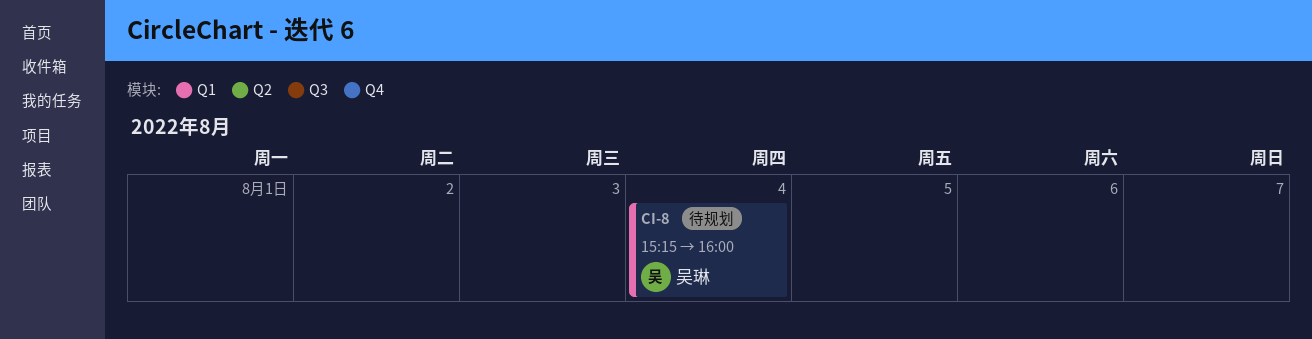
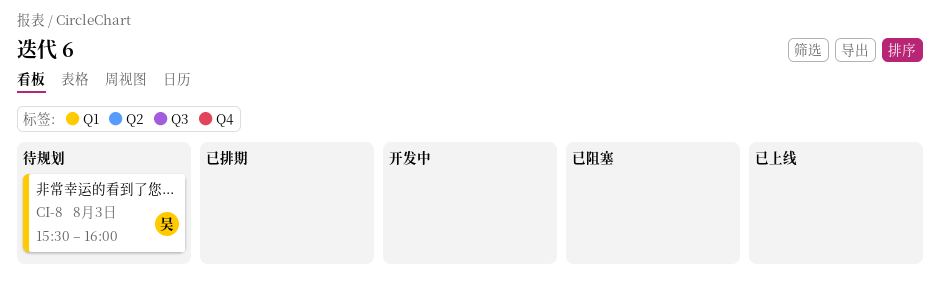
CI-8, day: Aug 4 -> Aug 3
CI-8, begins: 15:15 -> 15:30

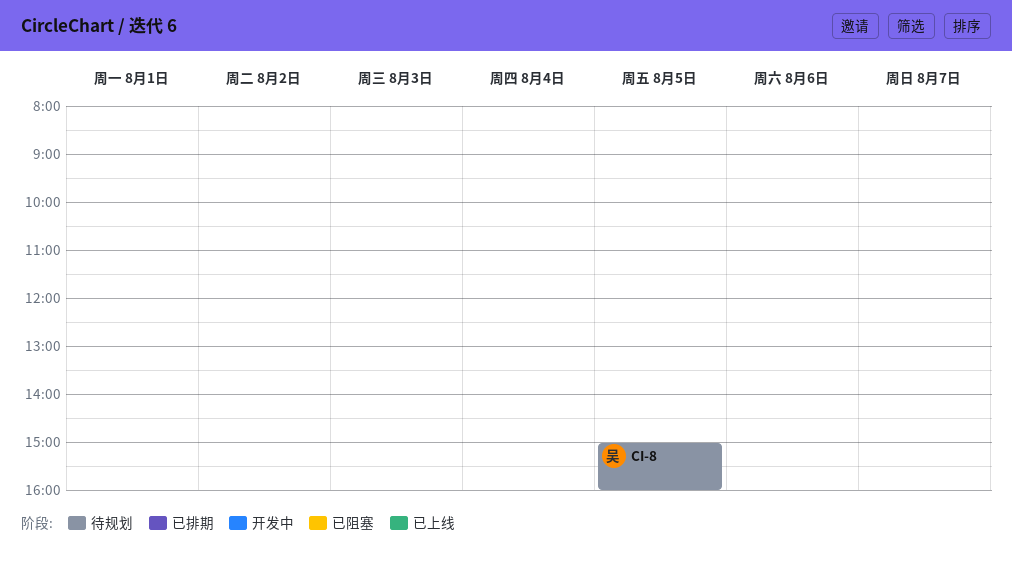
CI-8, day: Aug 3 -> Aug 5
CI-8, begins: 15:30 -> 15:00

